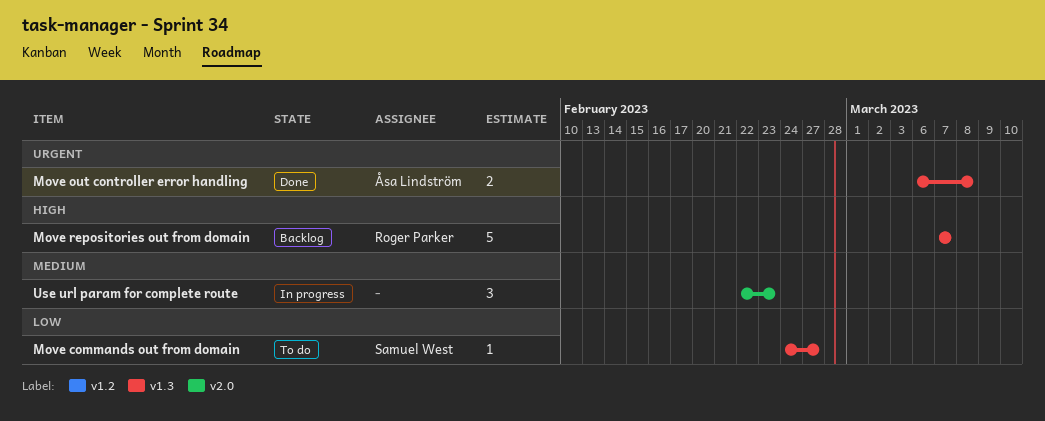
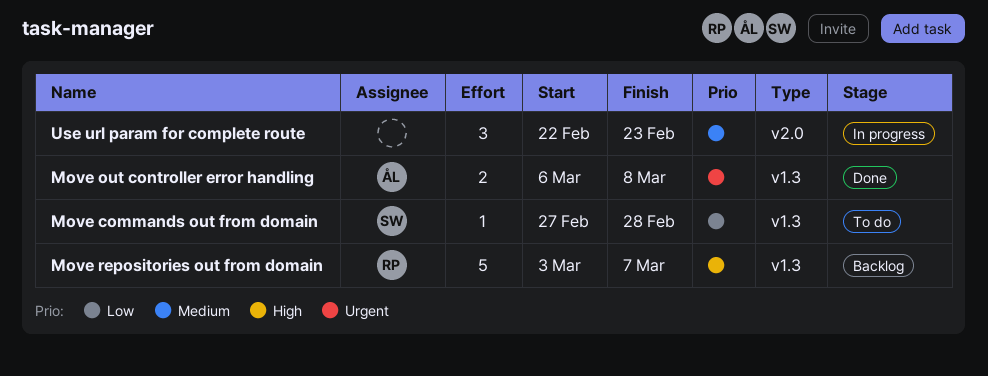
Move commands out from domain, start: Feb 24 -> Feb 27
Move commands out from domain, due: Feb 27 -> Feb 28
Move repositories out from domain, start: Mar 7 -> Mar 3

